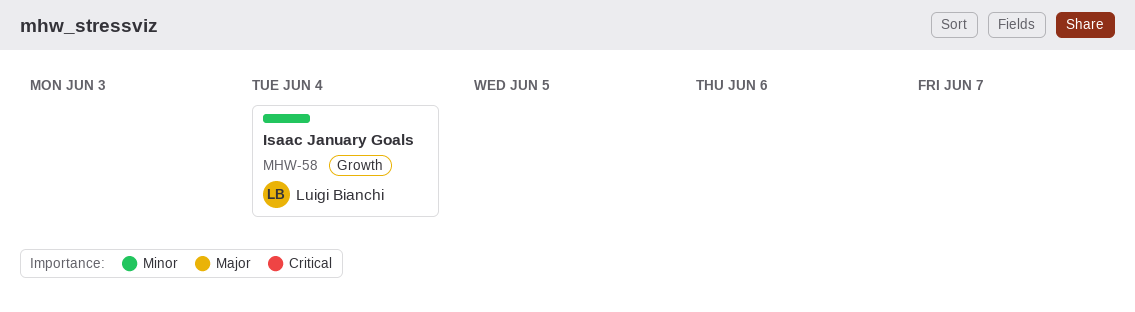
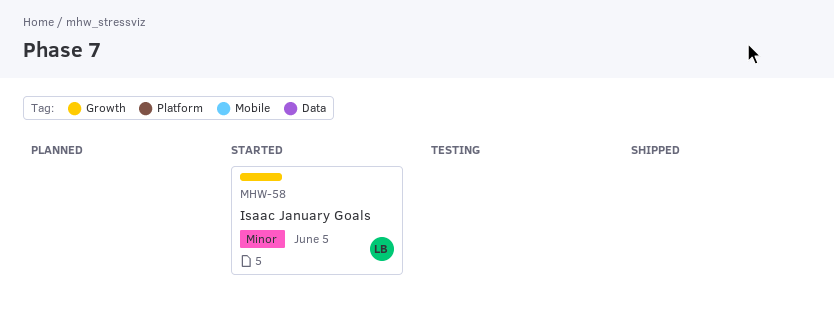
MHW-58, due: Jun 4 -> Jun 5

